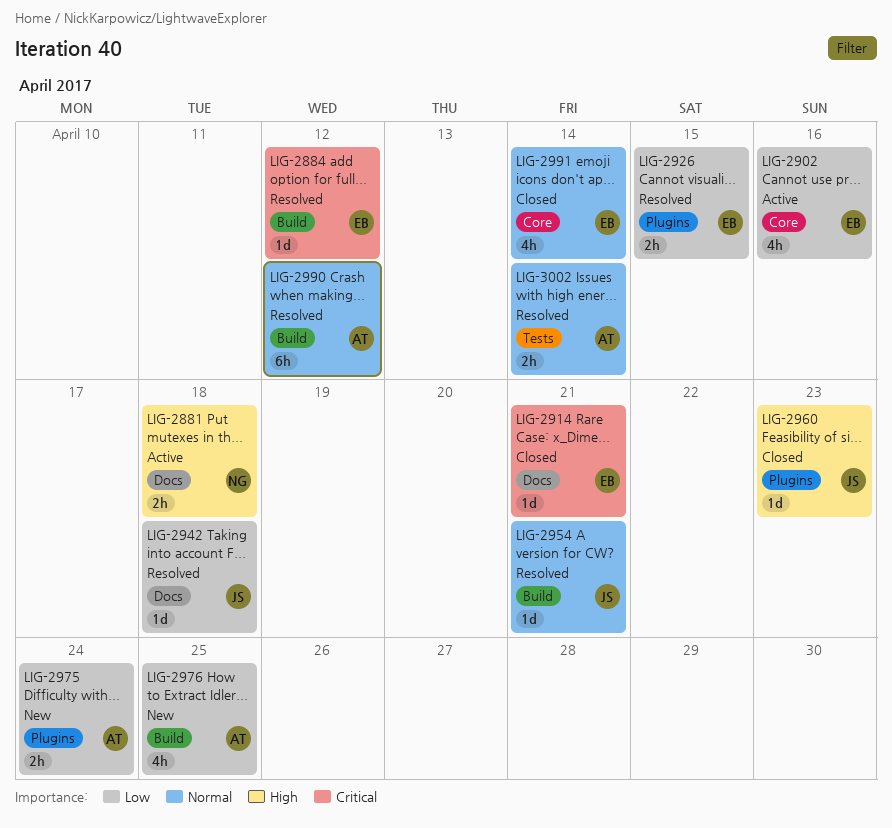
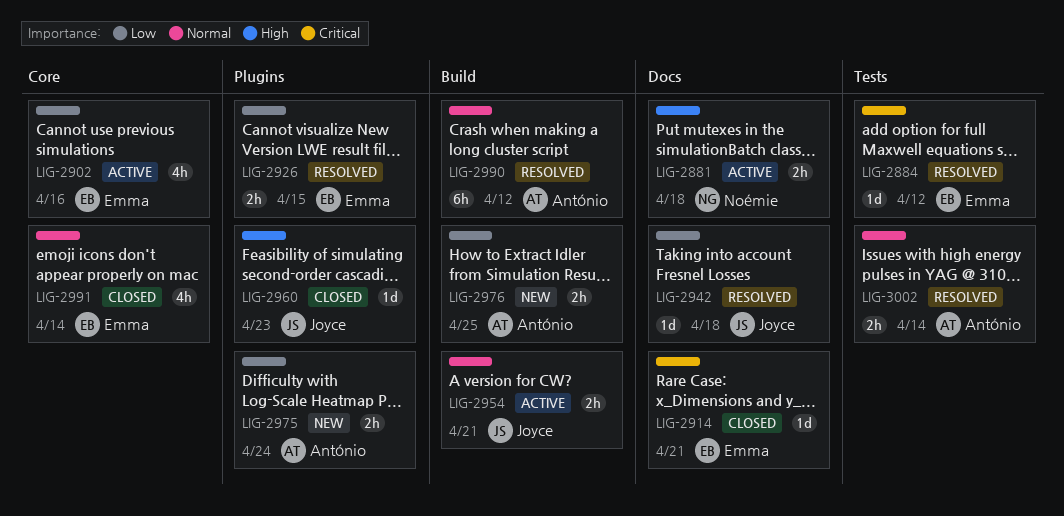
LIG-2884, label: Build -> Tests
LIG-2954, status: Resolved -> Active
LIG-2954, estimate: 1d -> 2h
LIG-2976, estimate: 4h -> 2h

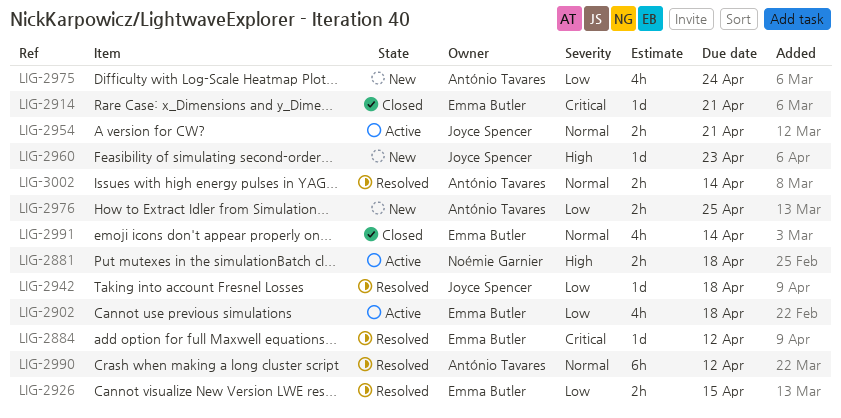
LIG-2902, due: Apr 16 -> Apr 18
LIG-2960, status: Closed -> New
LIG-2975, estimate: 2h -> 4h

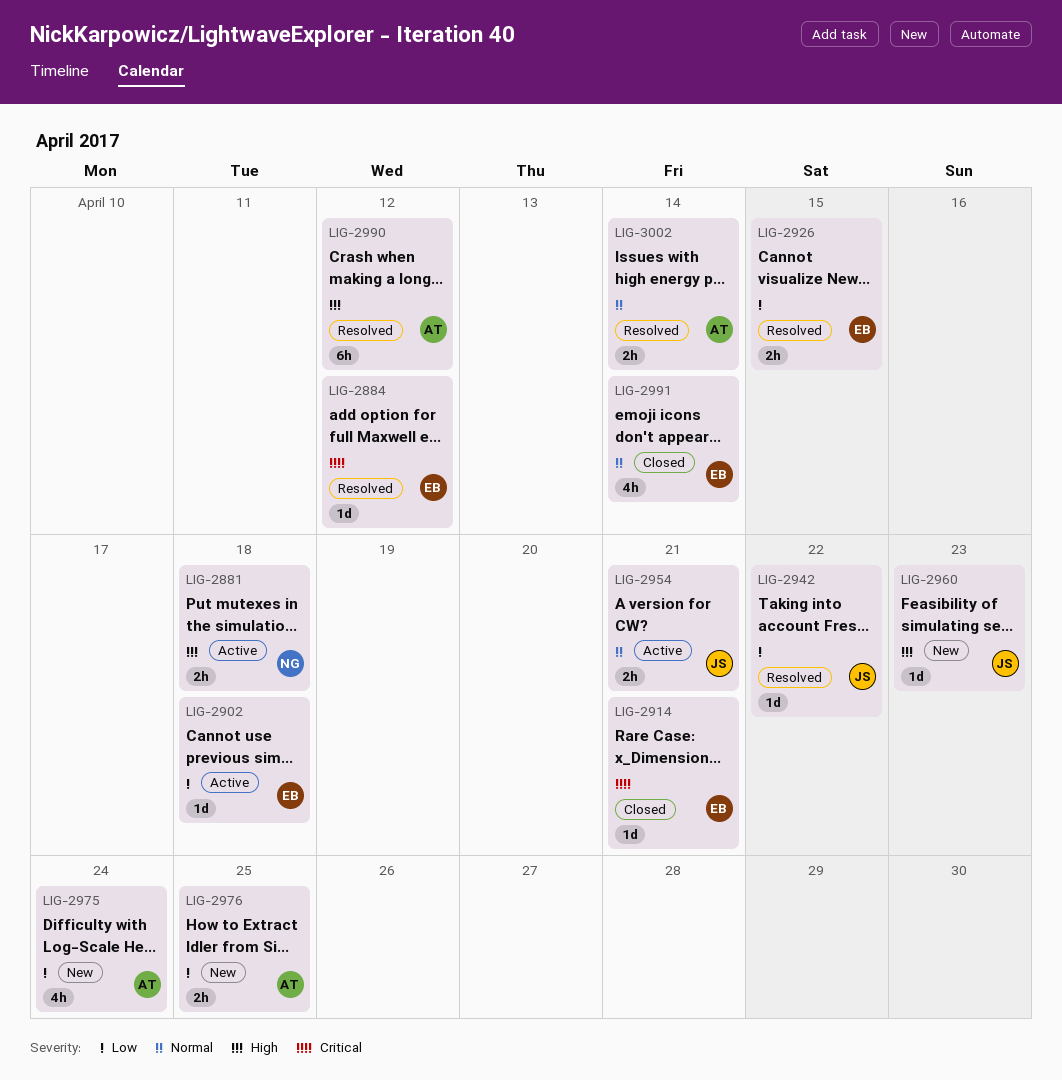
LIG-2902, estimate: 4h -> 1d
LIG-2942, due: Apr 18 -> Apr 22
LIG-2990, priority: Normal -> High

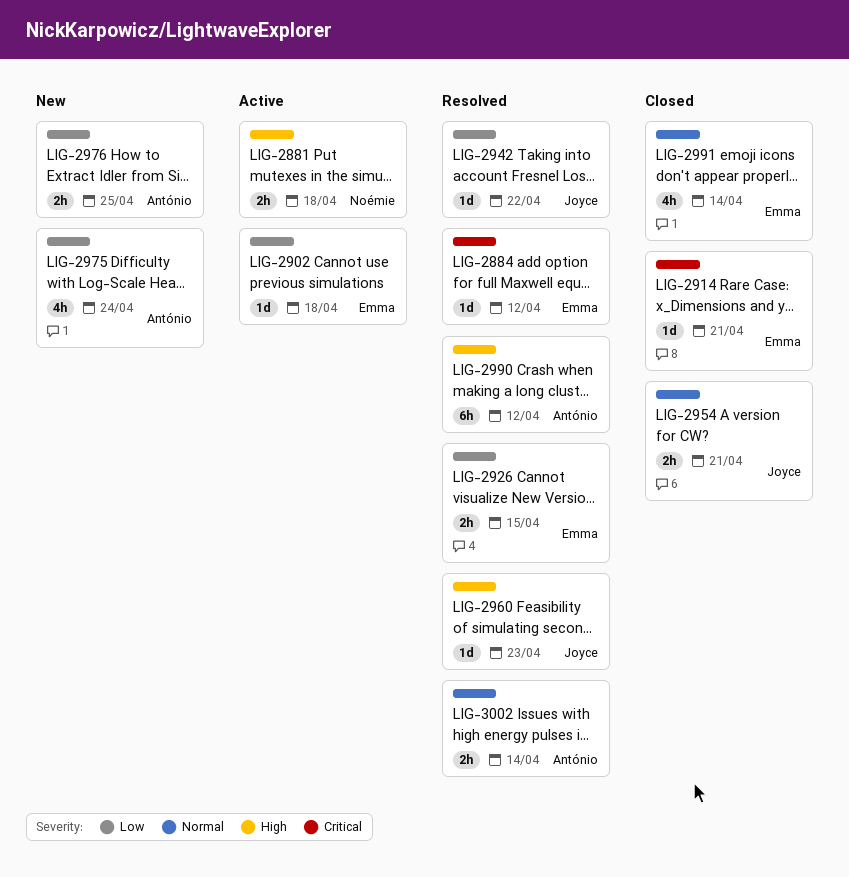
LIG-2954, status: Active -> Closed
LIG-2960, status: New -> Resolved

